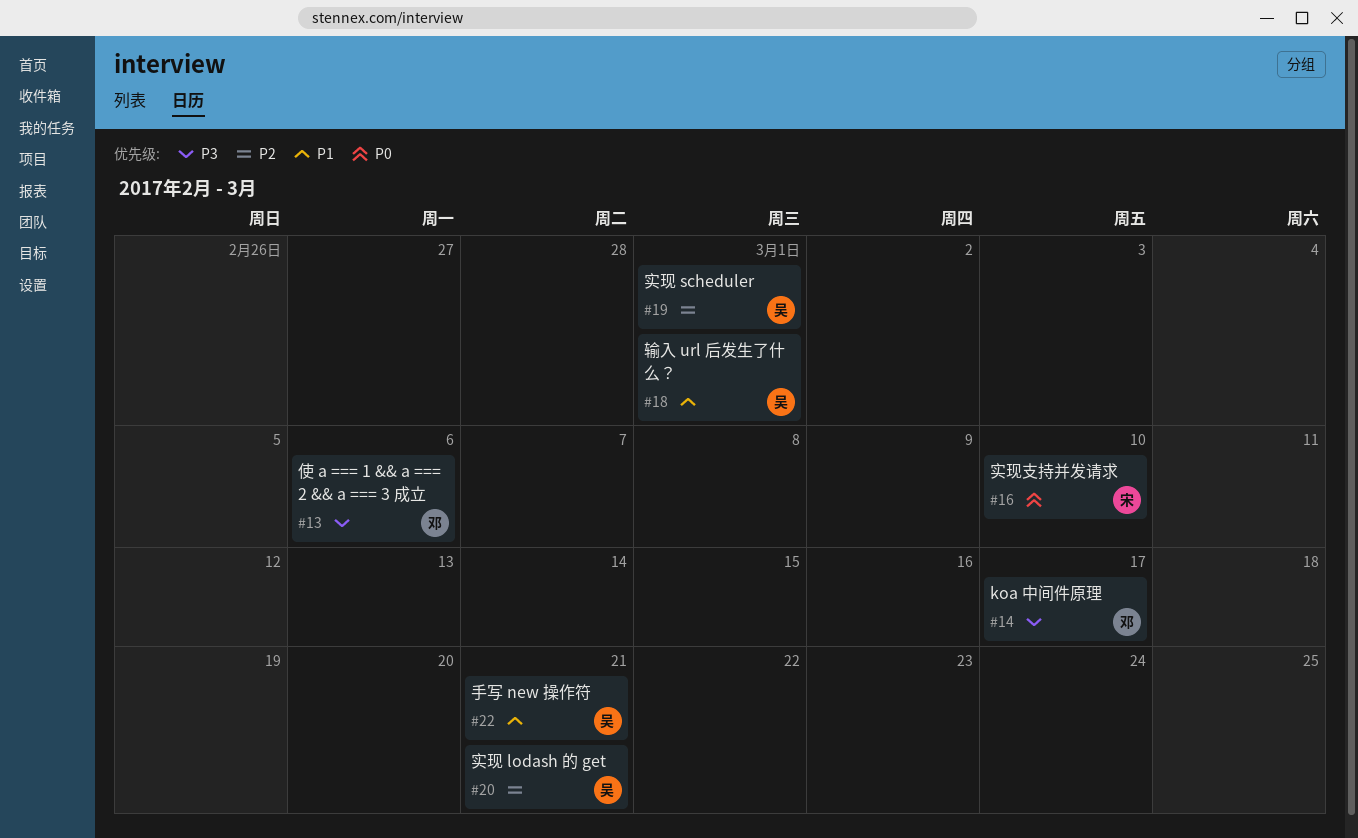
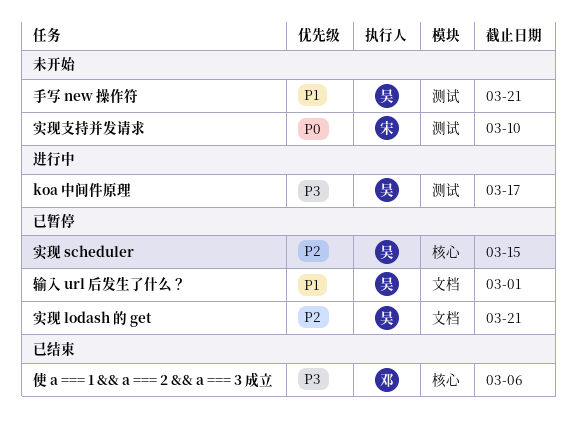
koa 中间件原理, owner: 邓 -> 吴
实现 scheduler, due: Mar 1 -> Mar 15

